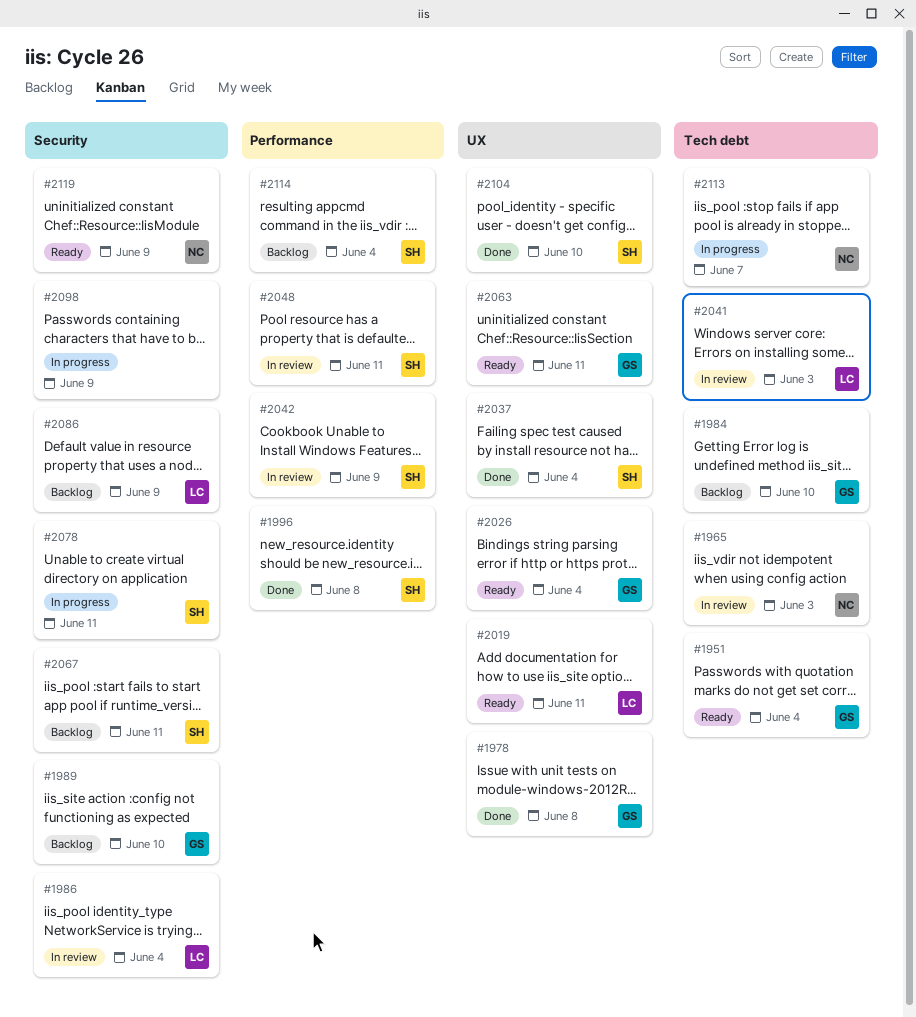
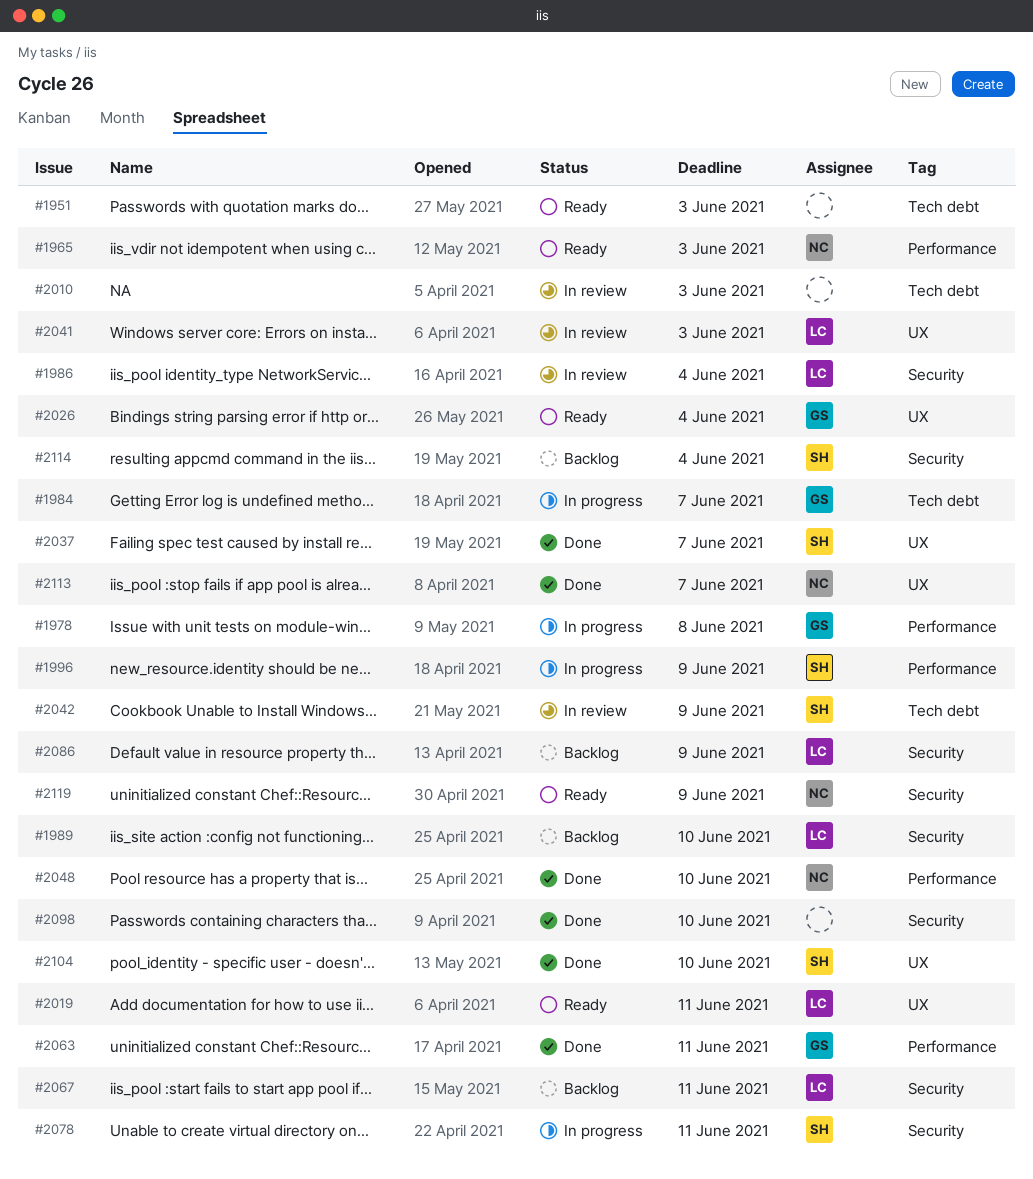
#1951, owner: GS -> none
#1951, due: Jun 4 -> Jun 3
#1965, status: In review -> Ready
#1965, label: Tech debt -> Performance
#1978, status: Done -> In progress
#1978, label: UX -> Performance
#1984, status: Backlog -> In progress
#1984, due: Jun 10 -> Jun 7
#1989, owner: GS -> LC
#1996, status: Done -> In progress
#1996, due: Jun 8 -> Jun 9
#2010: none -> present
#2037, due: Jun 4 -> Jun 7
#2041, label: Tech debt -> UX
#2042, label: Performance -> Tech debt
#2048, status: In review -> Done
#2048, owner: SH -> NC
#2048, due: Jun 11 -> Jun 10
#2063, status: Ready -> Done
#2063, label: UX -> Performance
#2067, owner: SH -> LC
#2098, status: In progress -> Done
#2098, due: Jun 9 -> Jun 10
#2113, status: In progress -> Done
#2113, label: Tech debt -> UX
#2114, label: Performance -> Security

